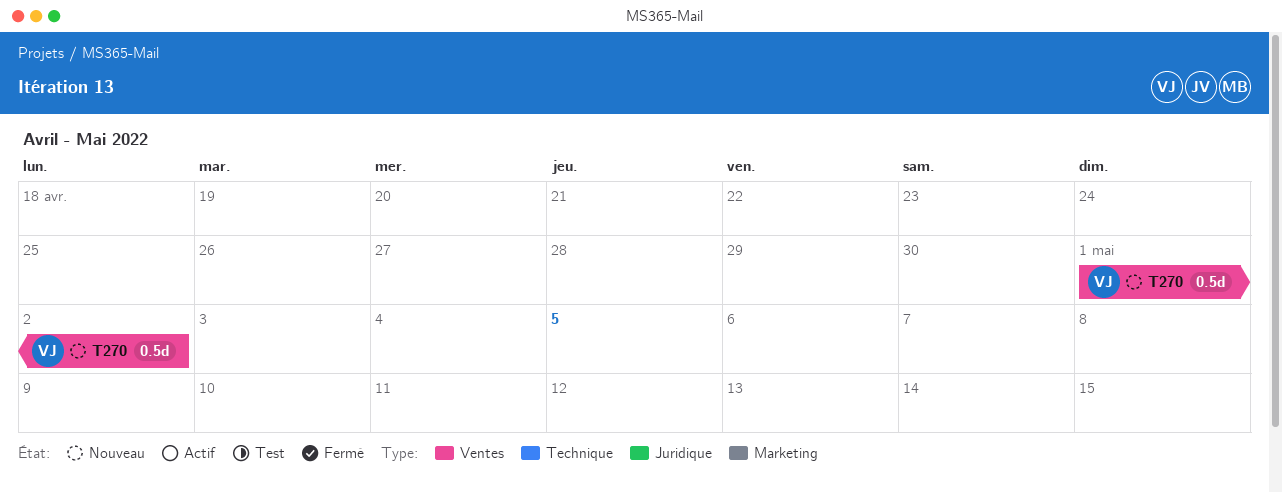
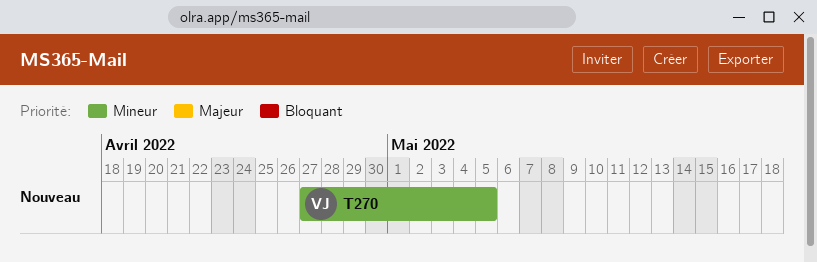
T270, start: May 1 -> Apr 27
T270, due: May 2 -> May 5

